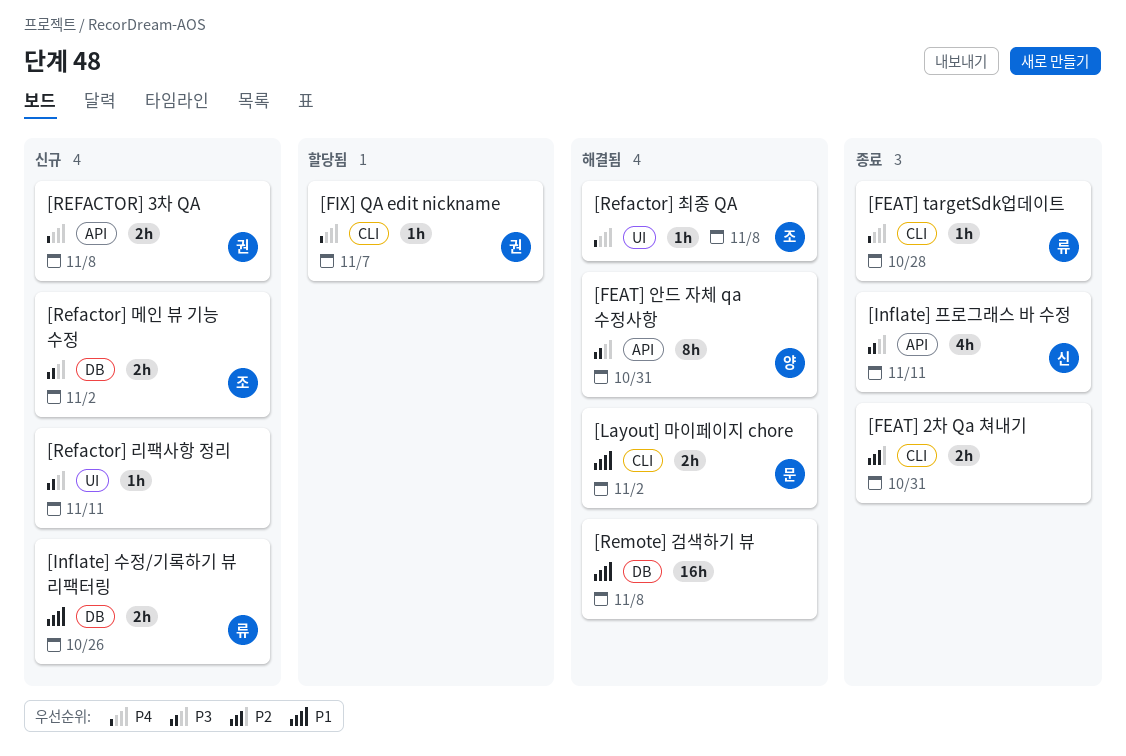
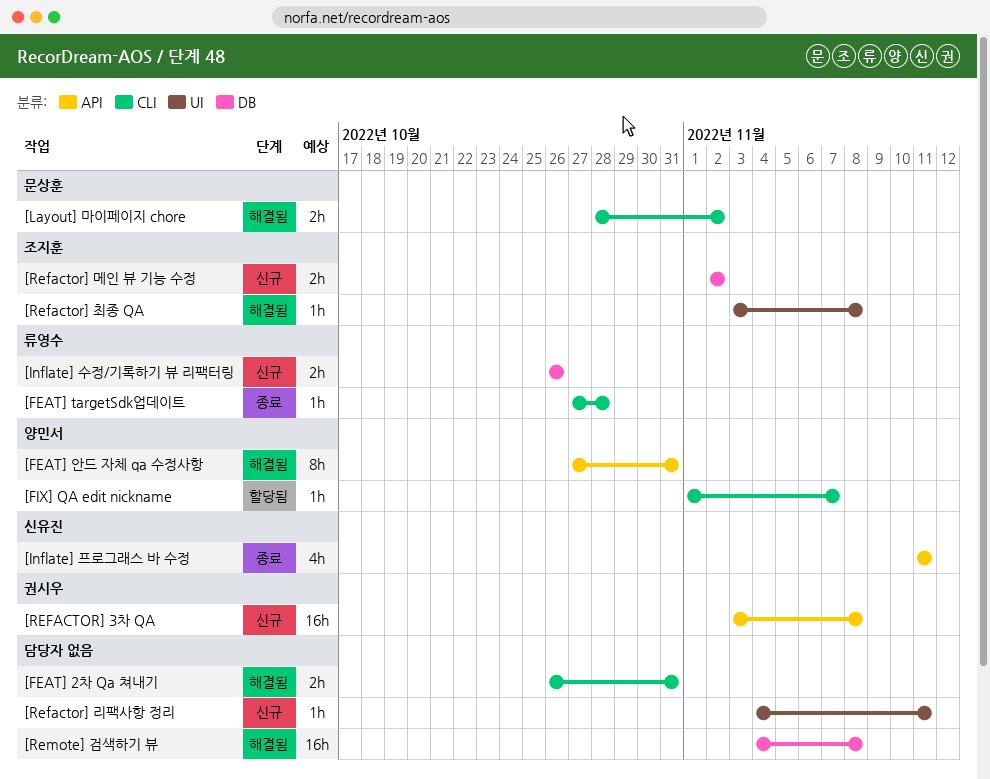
[FEAT] 2차 Qa 쳐내기, status: 종료 -> 해결됨
[FIX] QA edit nickname, owner: 권시우 -> 양민서
[REFACTOR] 3차 QA, estimate: 2h -> 16h

